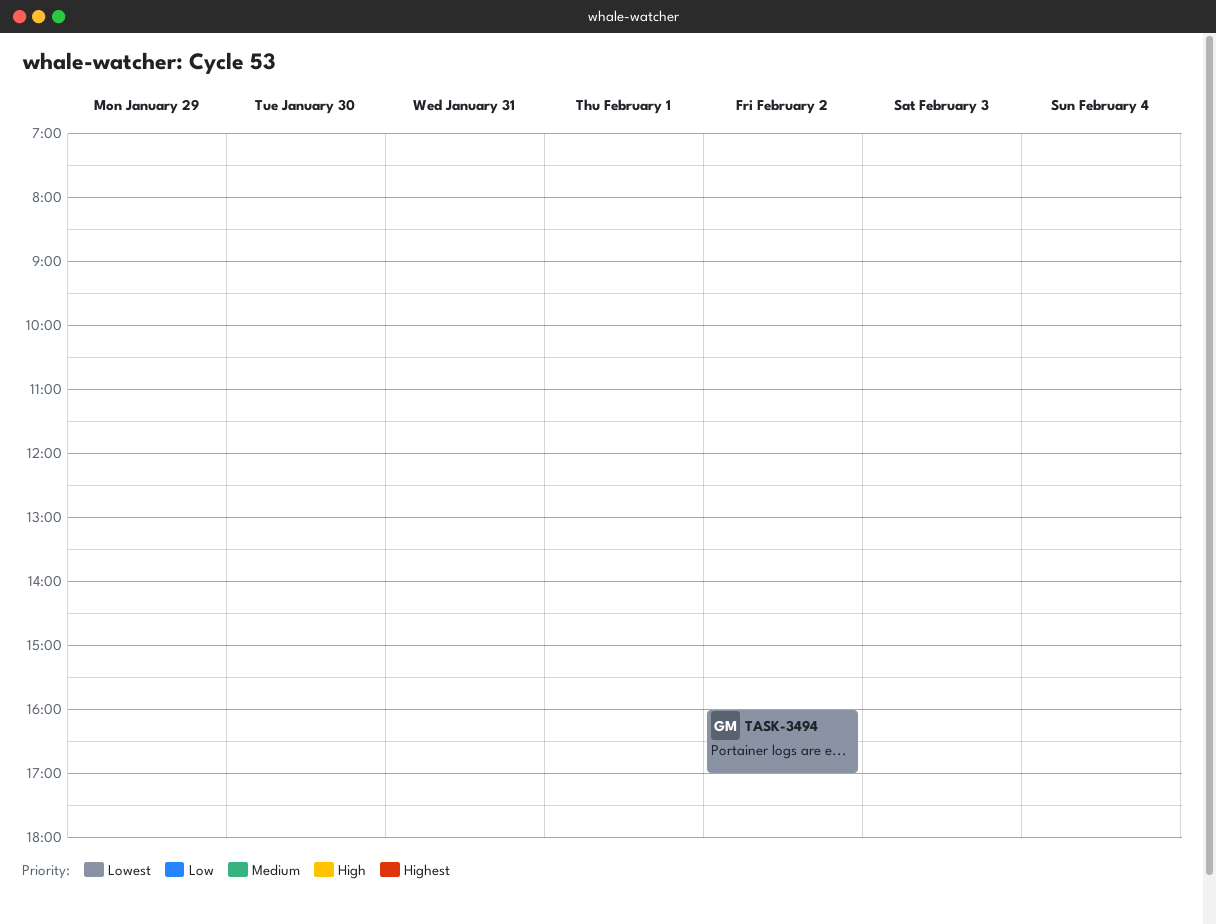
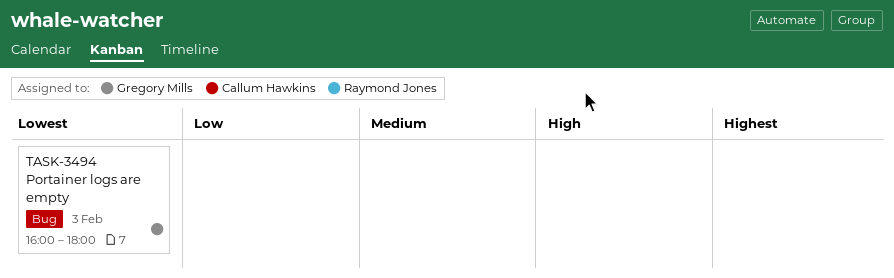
TASK-3494, day: Feb 2 -> Feb 3
TASK-3494, ends: 17:00 -> 18:00

